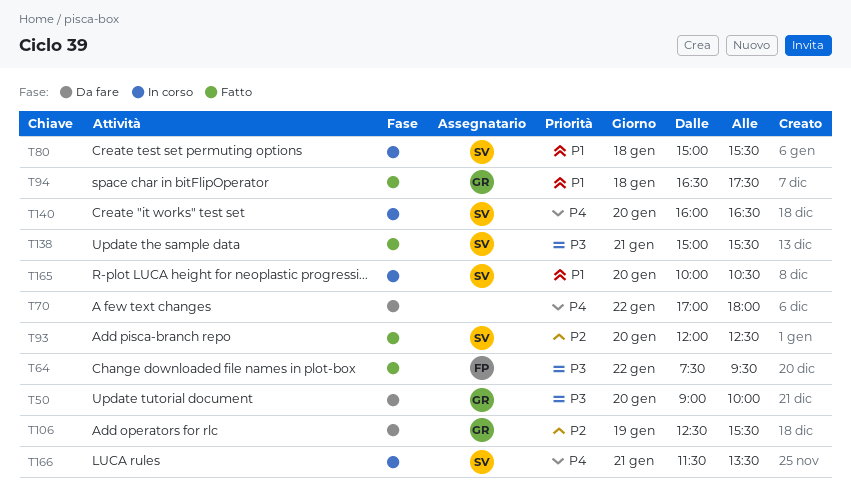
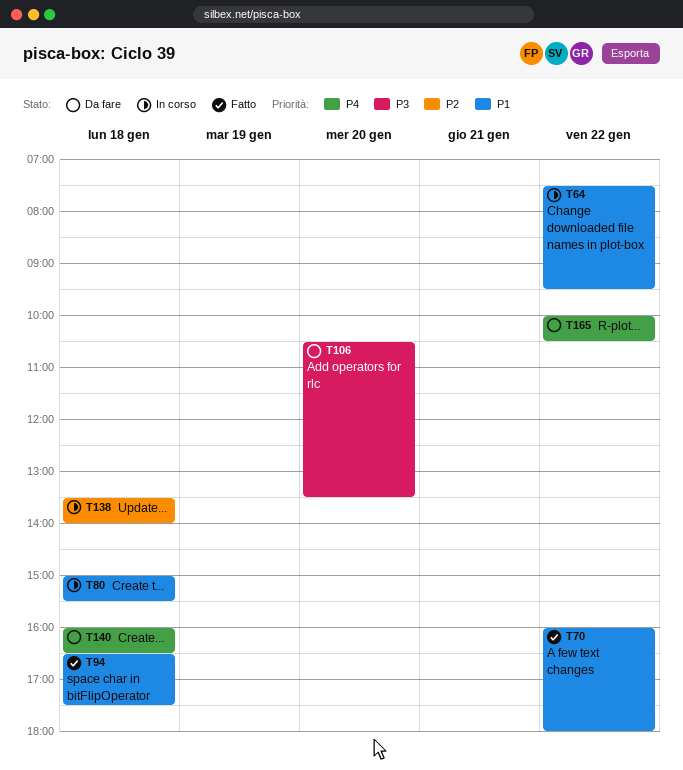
T50: present -> none
T64, status: Fatto -> In corso
T64, priority: P3 -> P1
T70, status: Da fare -> Fatto
T70, priority: P4 -> P1
T70, begins: 17:00 -> 16:00
T93: present -> none
T106, priority: P2 -> P3
T106, day: Jan 19 -> Jan 20
T106, begins: 12:30 -> 10:30
T106, ends: 15:30 -> 13:30
T138, status: Fatto -> In corso
T138, priority: P3 -> P2
T138, day: Jan 21 -> Jan 18
T138, begins: 15:00 -> 13:30
T138, ends: 15:30 -> 14:00
T140, status: In corso -> Da fare
T140, day: Jan 20 -> Jan 18
T165, status: In corso -> Da fare
T165, priority: P1 -> P4
T165, day: Jan 20 -> Jan 22
T166: present -> none

